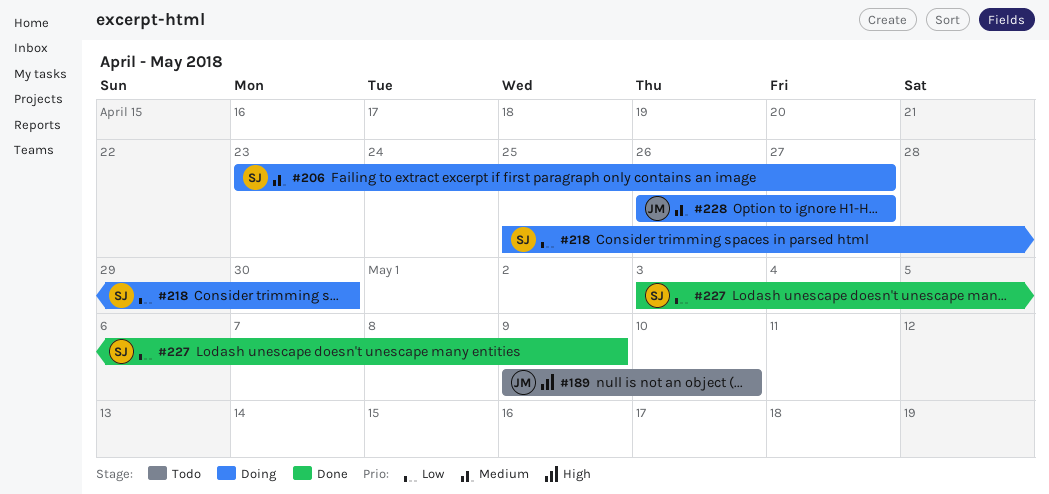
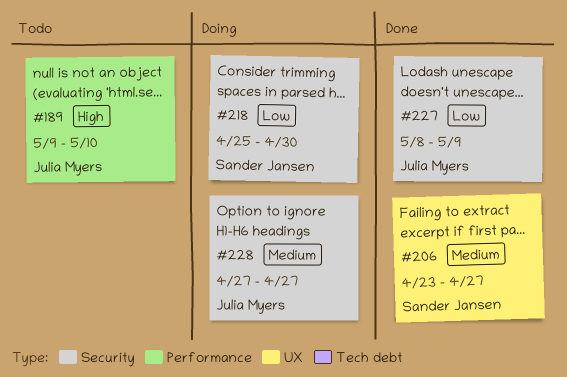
#206, status: Doing -> Done
#227, owner: Sander Jansen -> Julia Myers
#227, start: May 3 -> May 8
#228, start: Apr 26 -> Apr 27

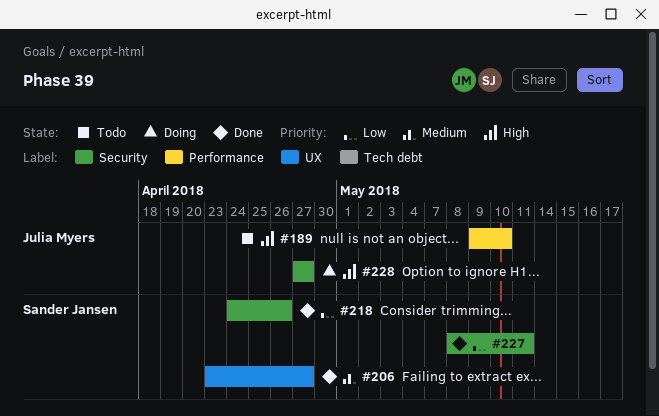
#218, status: Doing -> Done
#218, start: Apr 25 -> Apr 24
#218, due: Apr 30 -> Apr 26
#227, owner: Julia Myers -> Sander Jansen
#227, due: May 9 -> May 11
#228, priority: Medium -> High

